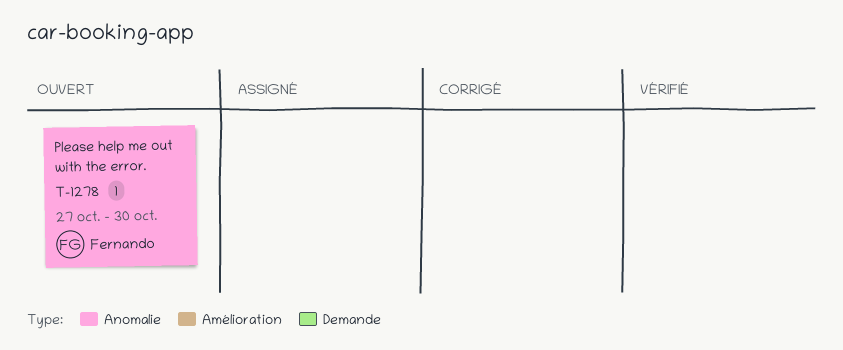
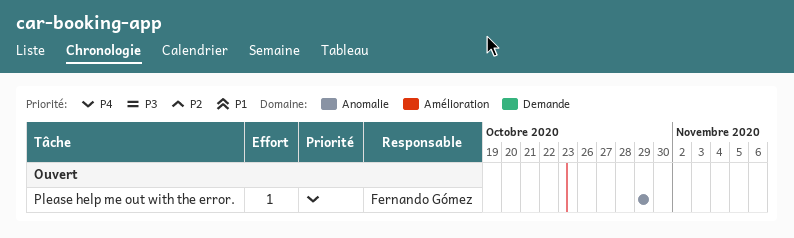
Please help me out with the error., start: Oct 27 -> Oct 29
Please help me out with the error., due: Oct 30 -> Oct 29

